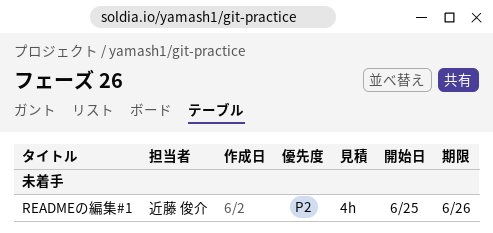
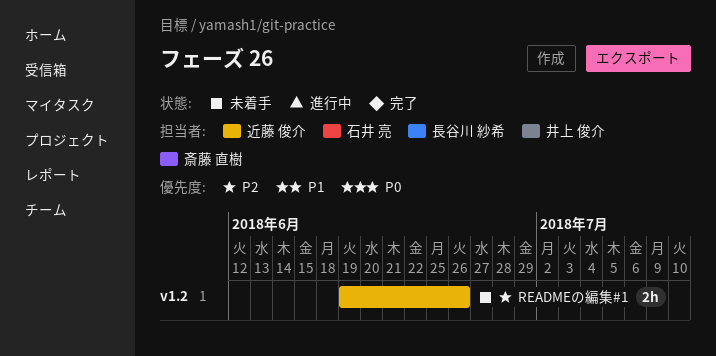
READMEの編集#1, estimate: 4h -> 2h
READMEの編集#1, start: Jun 25 -> Jun 19

